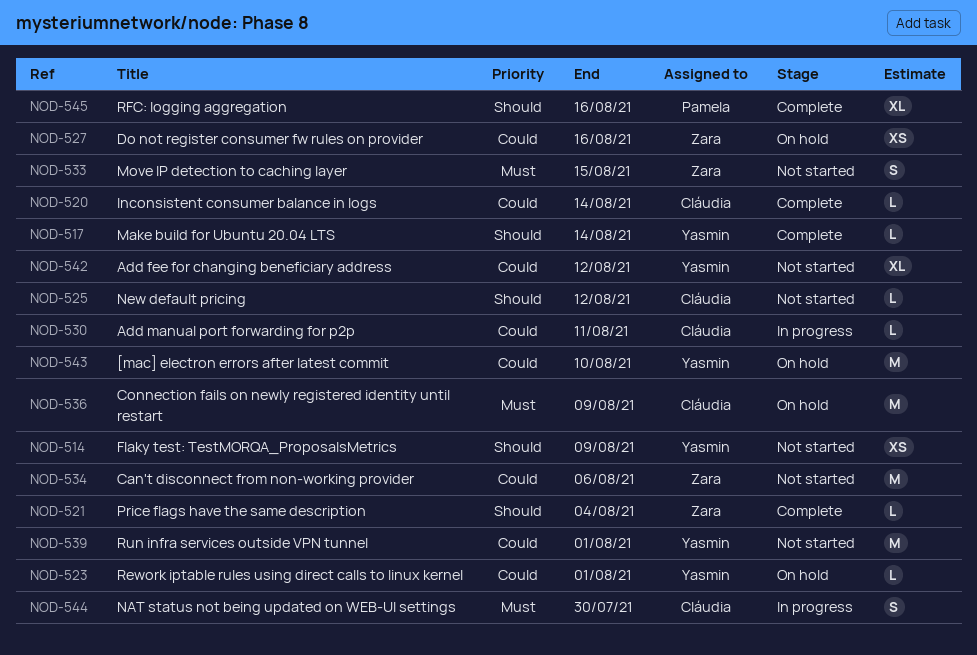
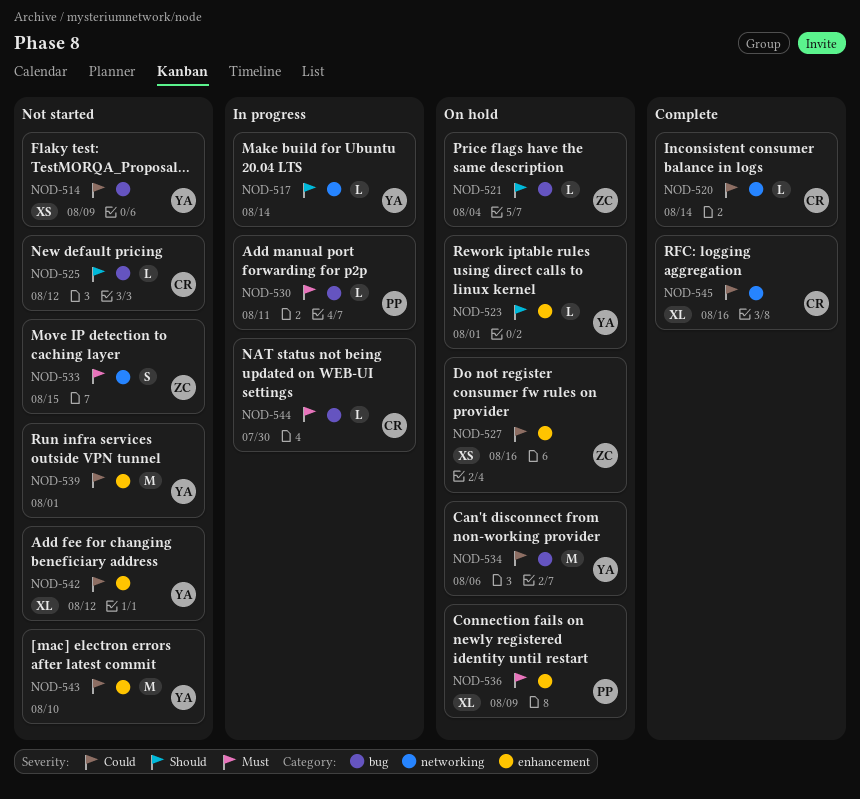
NOD-514, priority: Should -> Could
NOD-517, status: Complete -> In progress
NOD-521, status: Complete -> On hold
NOD-523, priority: Could -> Should
NOD-530, owner: Cláudia -> Pamela
NOD-530, priority: Could -> Must
NOD-534, status: Not started -> On hold
NOD-534, owner: Zara -> Yasmin
NOD-536, owner: Cláudia -> Pamela
NOD-536, estimate: M -> XL
NOD-543, status: On hold -> Not started
NOD-544, estimate: S -> L
NOD-545, owner: Pamela -> Cláudia
NOD-545, priority: Should -> Could

